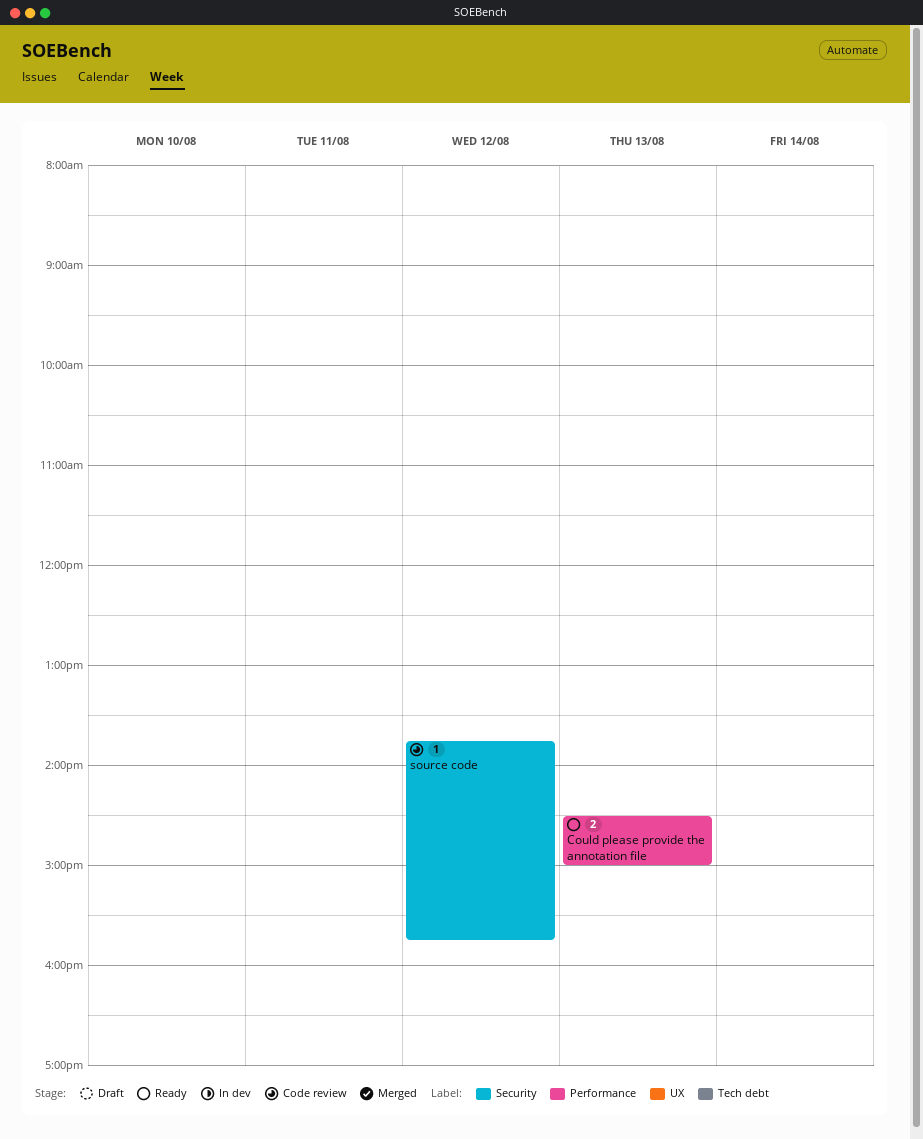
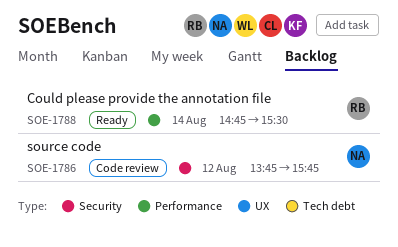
Could please provide the annotation file, day: Aug 13 -> Aug 14
Could please provide the annotation file, begins: 14:30 -> 14:45
Could please provide the annotation file, ends: 15:00 -> 15:30

